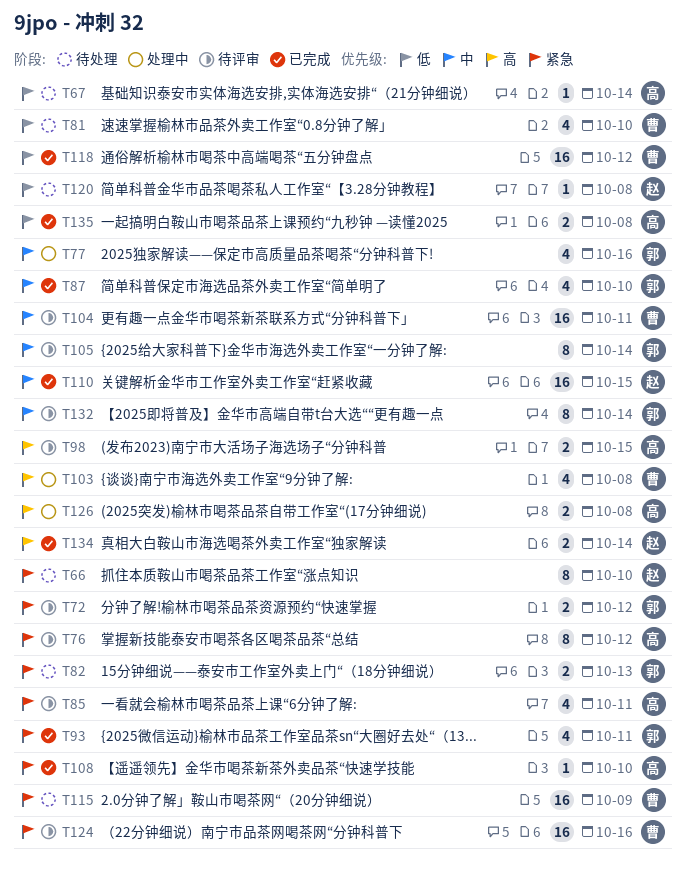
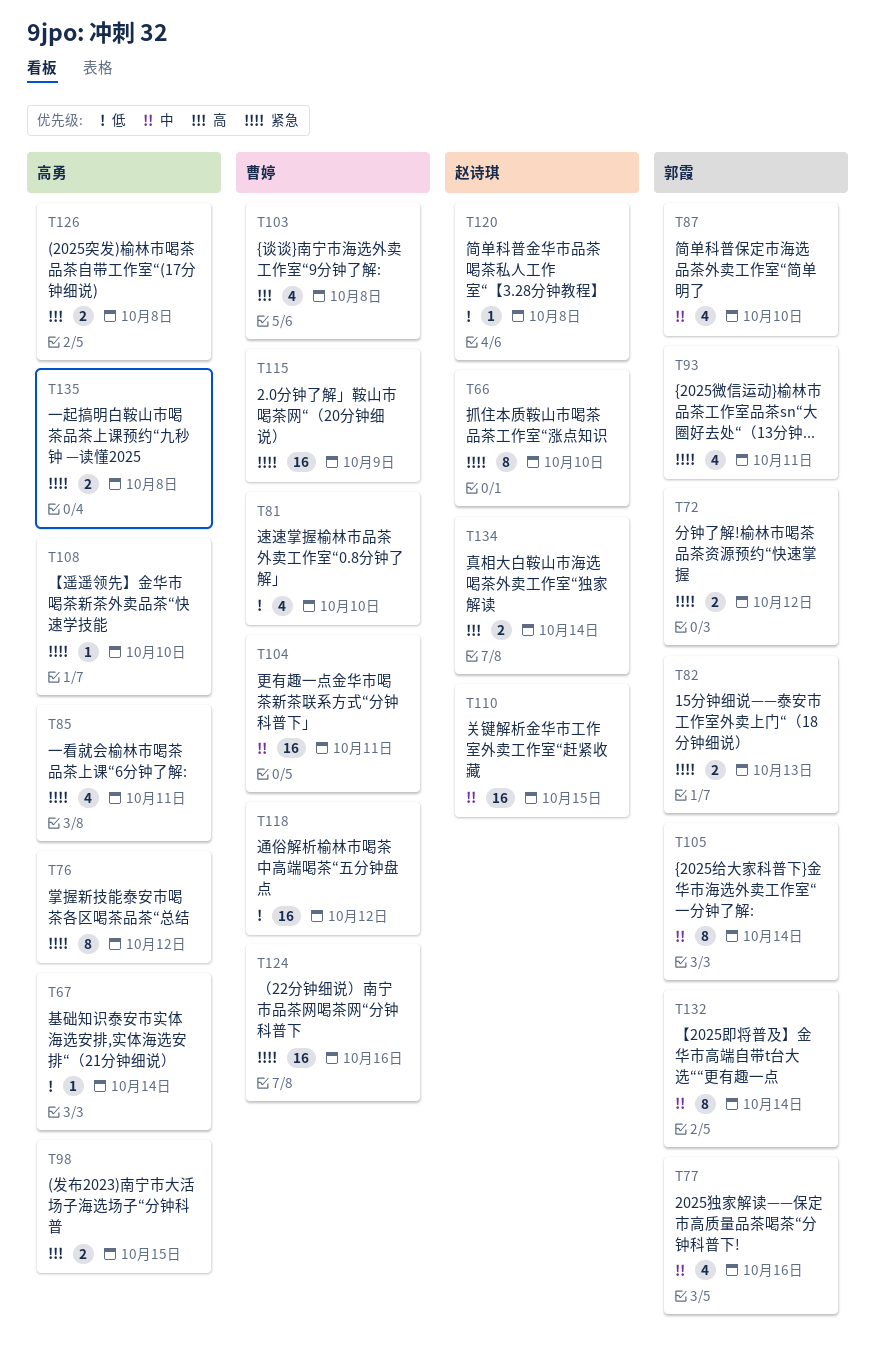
T135, priority: 低 -> 紧急

